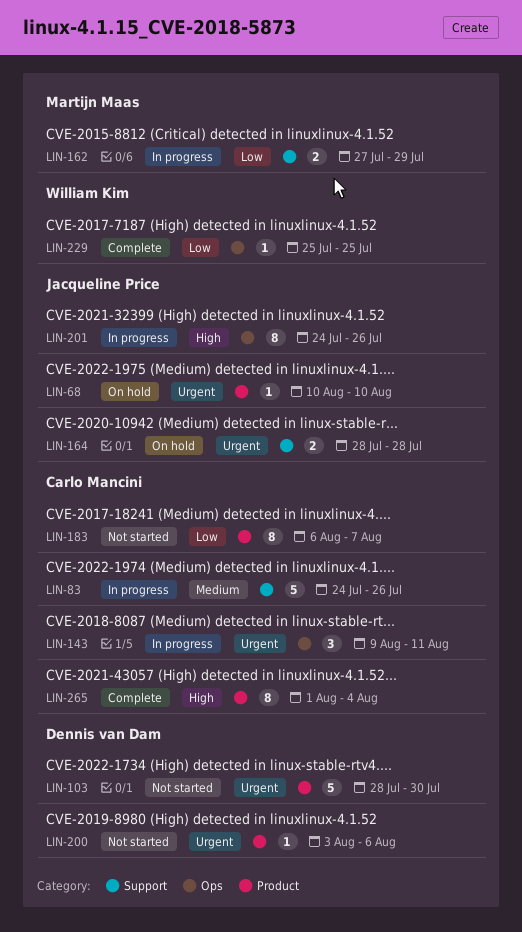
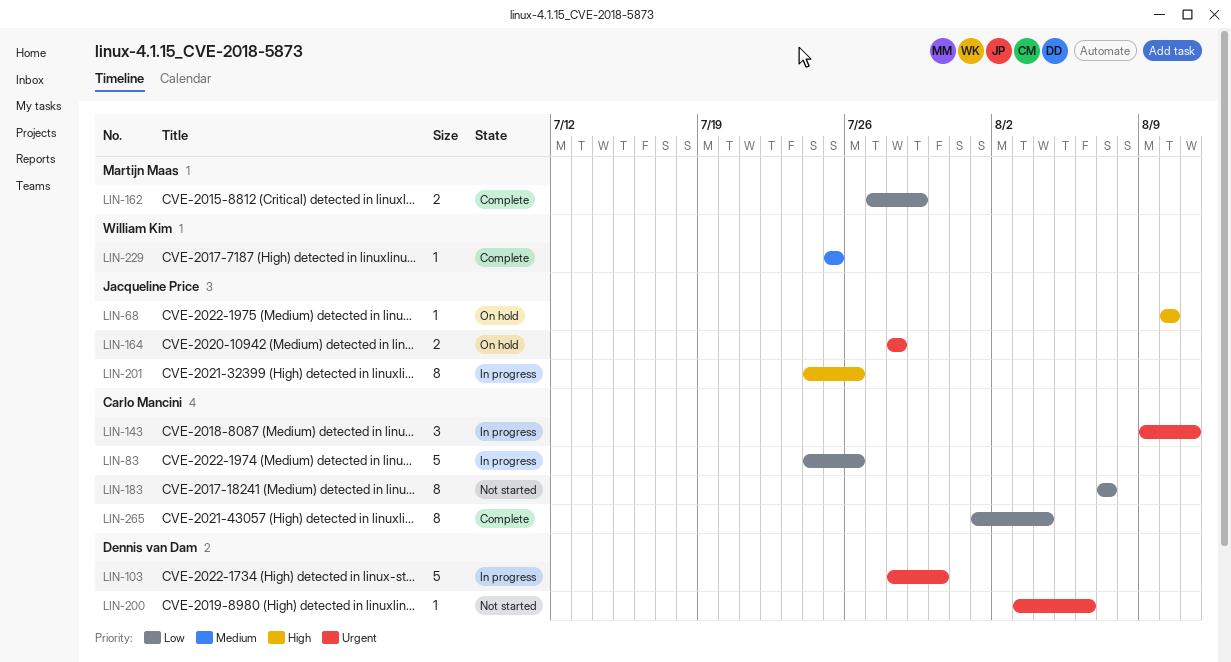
LIN-68, priority: Urgent -> High
LIN-83, priority: Medium -> Low
LIN-103, status: Not started -> In progress
LIN-162, status: In progress -> Complete
LIN-183, start: Aug 6 -> Aug 7
LIN-229, priority: Low -> Medium
LIN-265, priority: High -> Low

